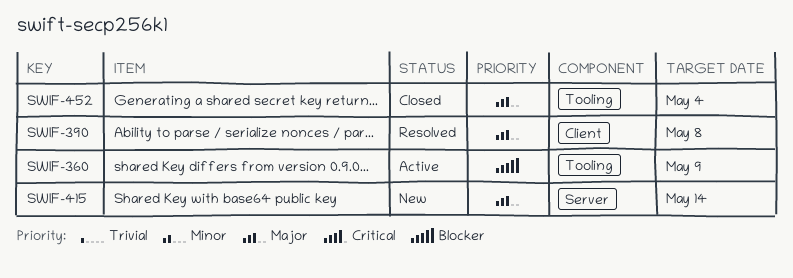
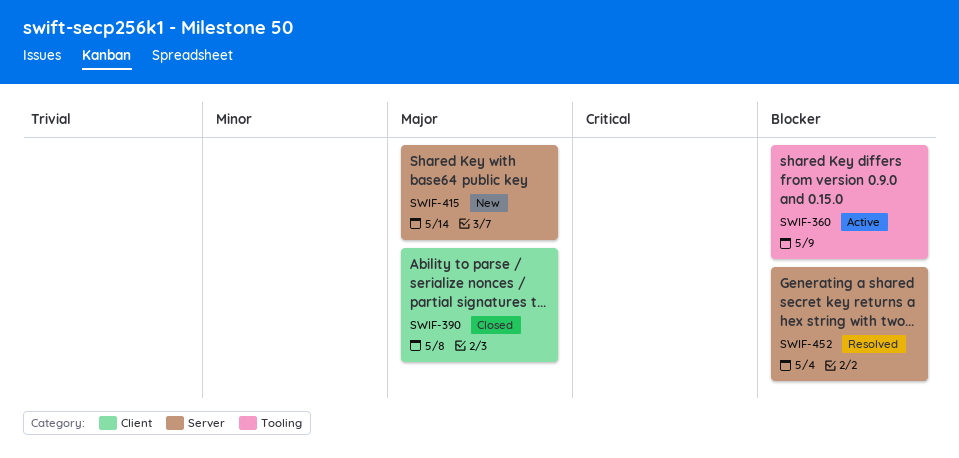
SWIF-390, status: Resolved -> Closed
SWIF-452, status: Closed -> Resolved
SWIF-452, priority: Major -> Blocker
SWIF-452, label: Tooling -> Server

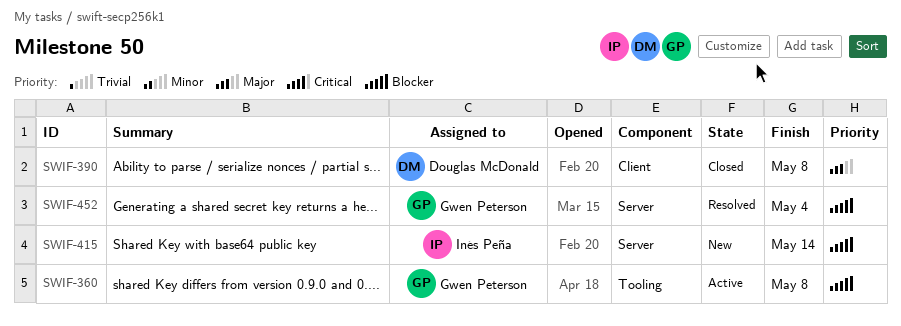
SWIF-360, due: May 9 -> May 8
SWIF-415, priority: Major -> Blocker

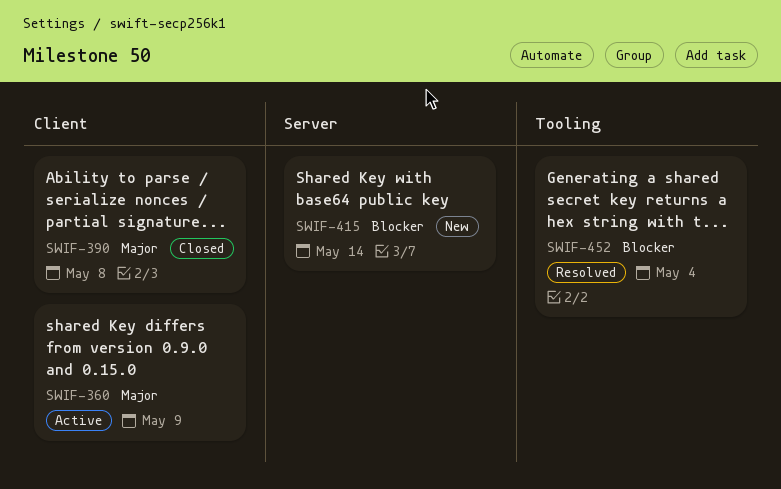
SWIF-360, priority: Blocker -> Major
SWIF-360, label: Tooling -> Client
SWIF-360, due: May 8 -> May 9
SWIF-452, label: Server -> Tooling

